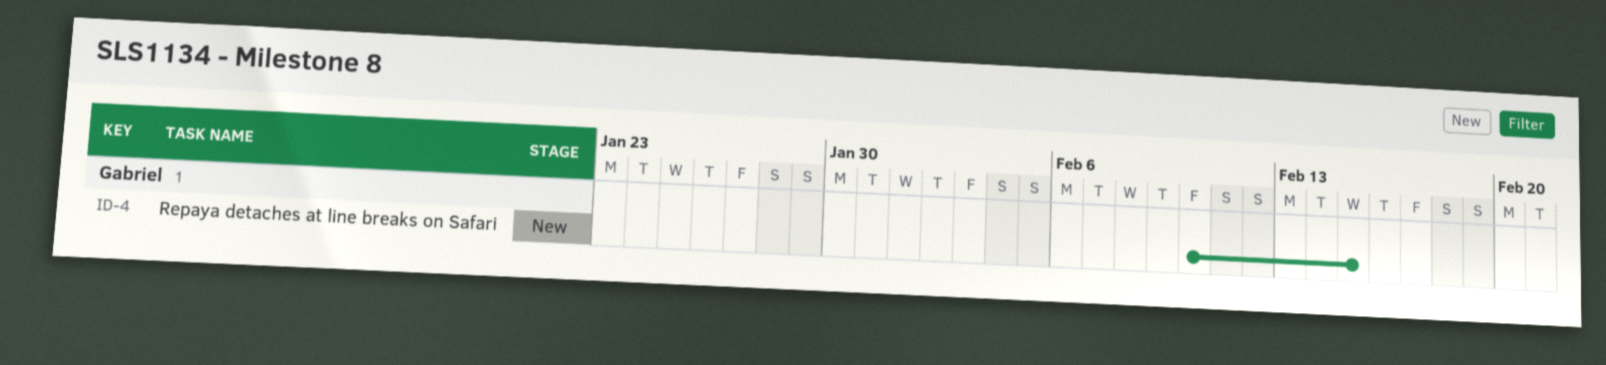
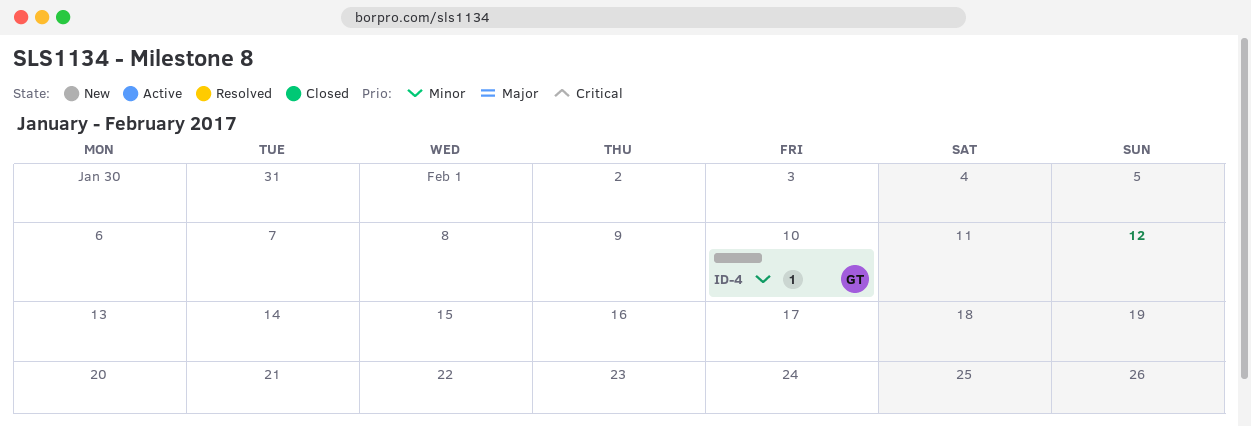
ID-4, due: Feb 15 -> Feb 10

